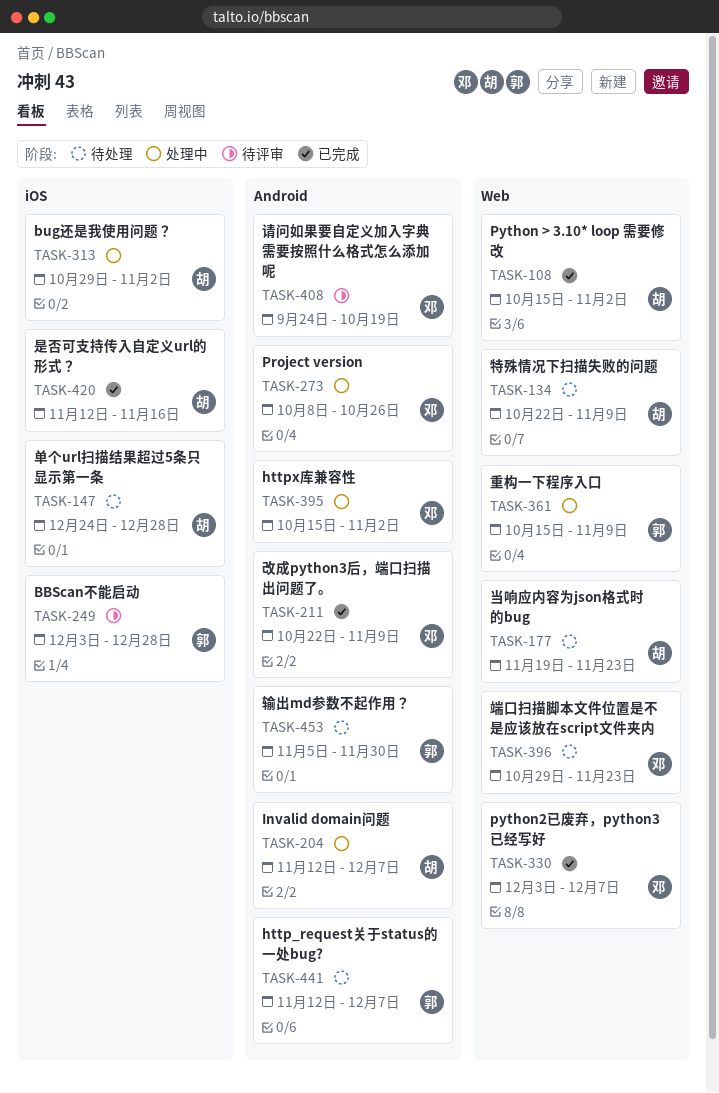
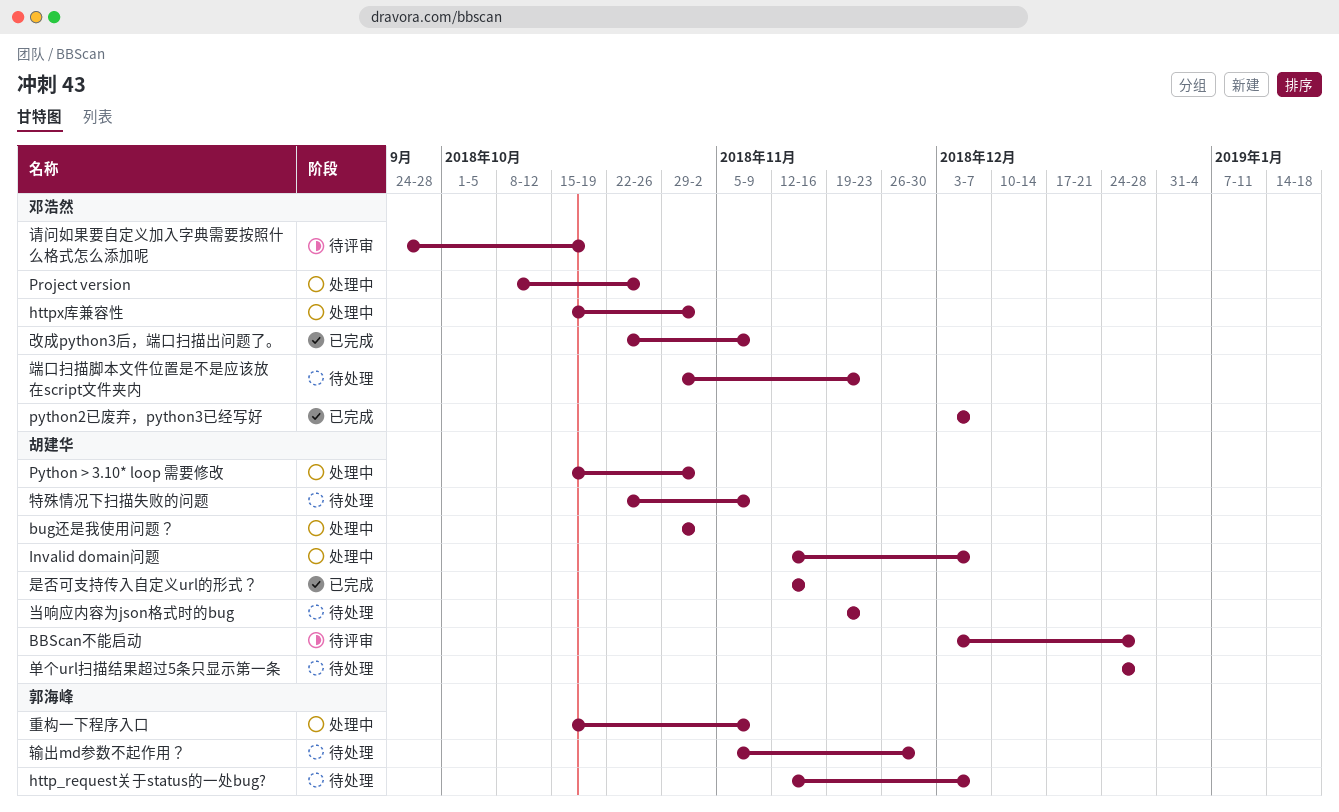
BBScan不能启动, owner: 郭海峰 -> 胡建华
Python > 3.10* loop 需要修改, status: 已完成 -> 处理中

